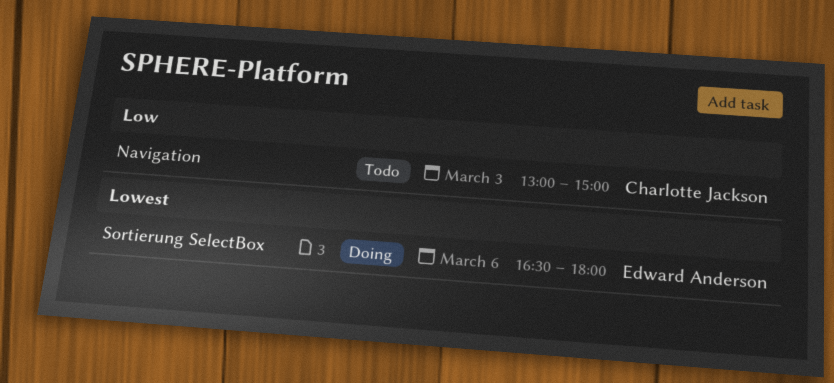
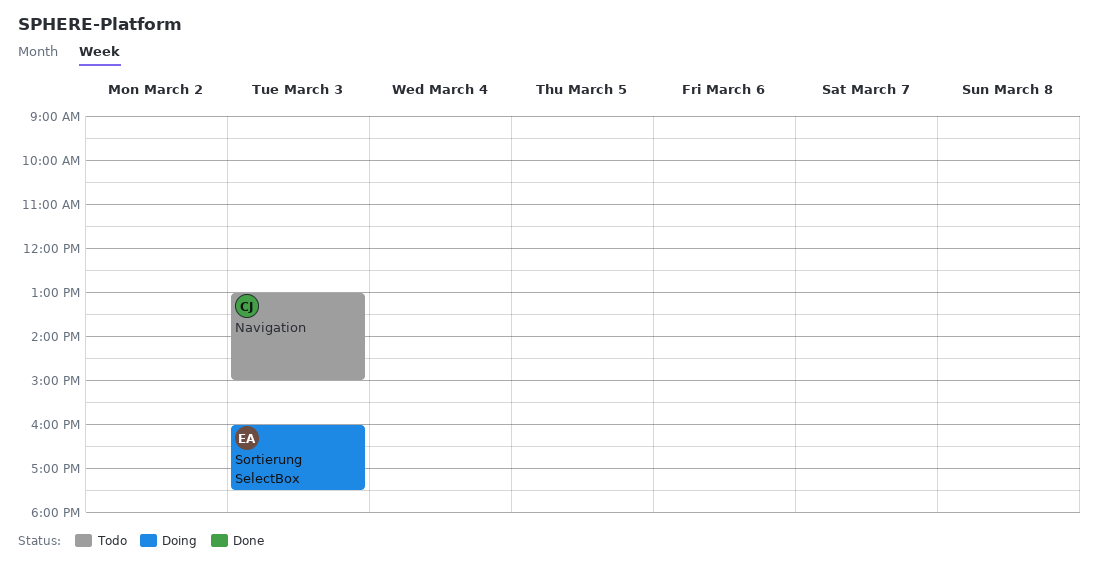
Sortierung SelectBox, day: Mar 6 -> Mar 3
Sortierung SelectBox, begins: 16:30 -> 16:00
Sortierung SelectBox, ends: 18:00 -> 17:30

